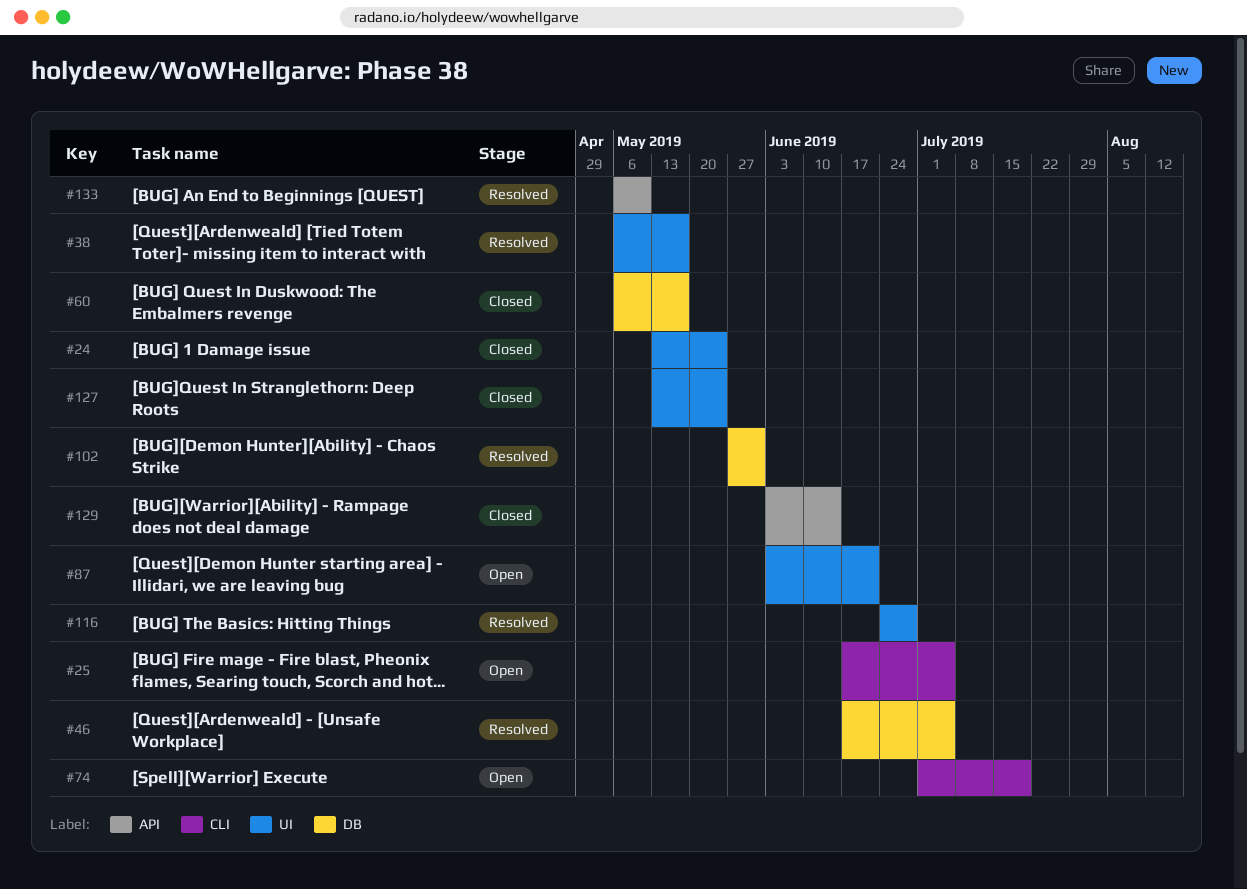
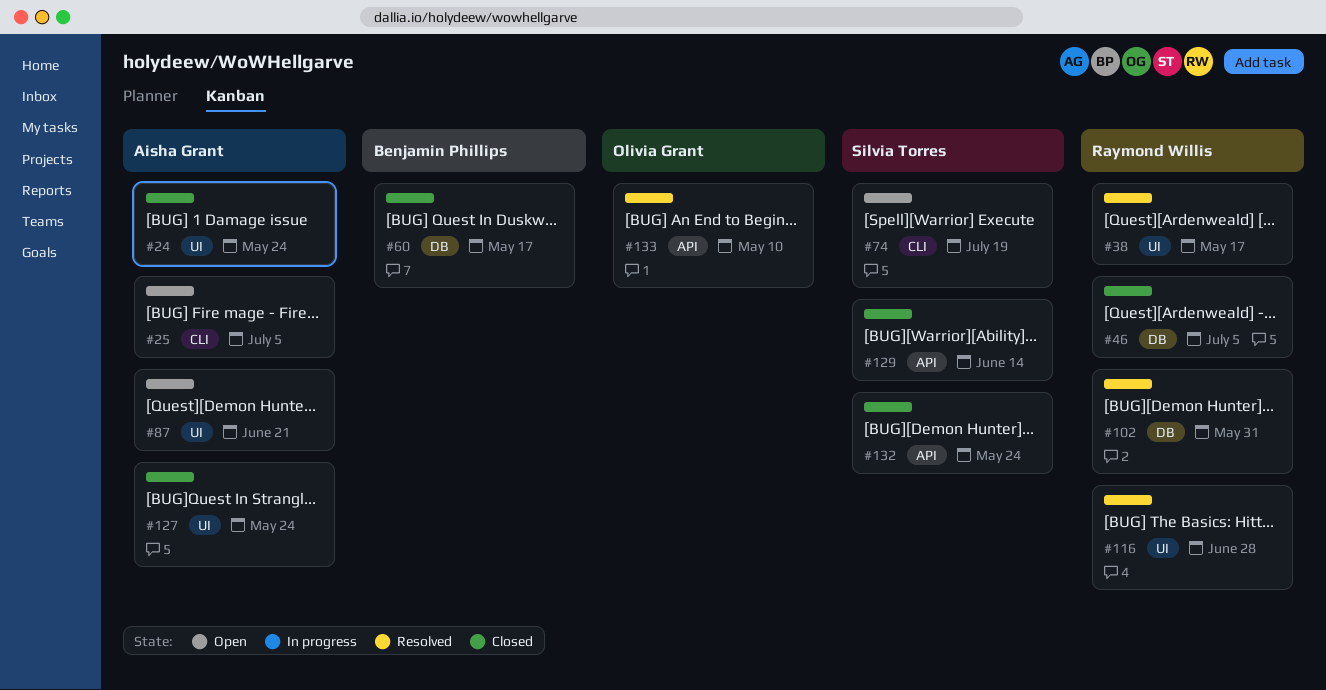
#46, status: Resolved -> Closed
#132: none -> present

